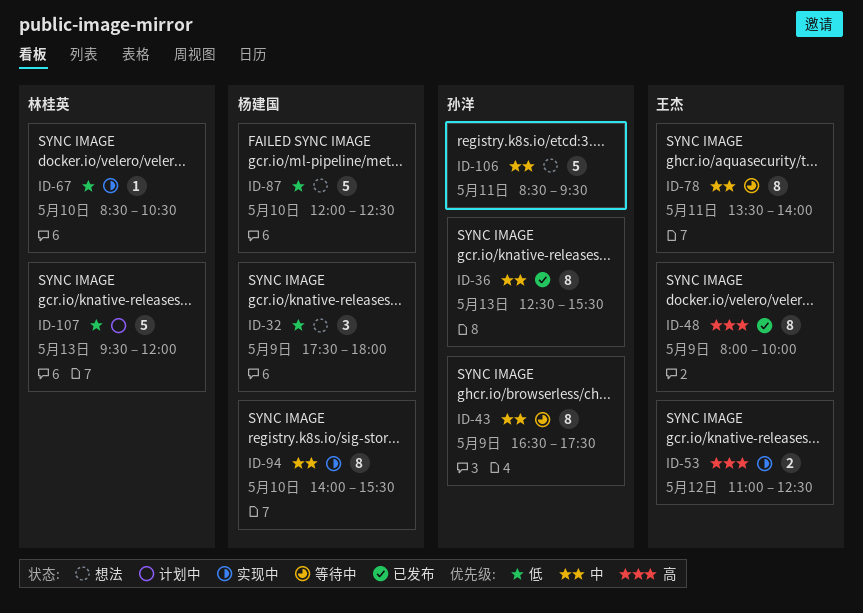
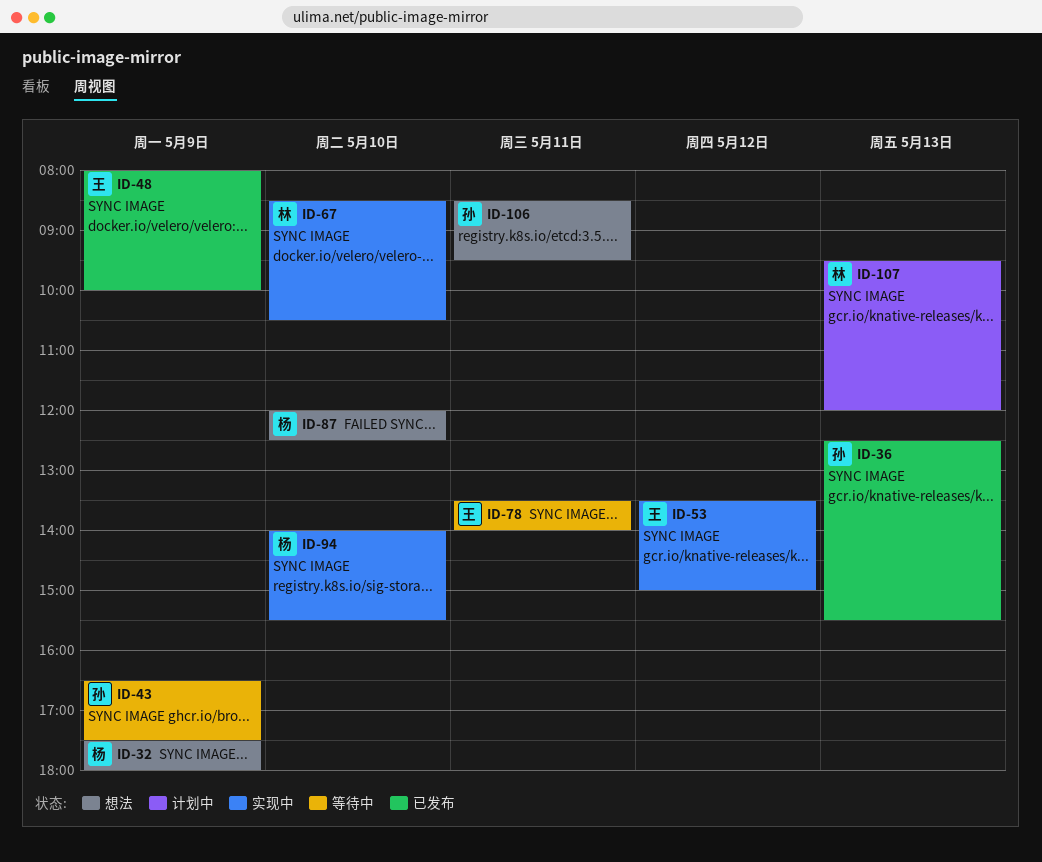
ID-53, begins: 11:00 -> 13:30
ID-53, ends: 12:30 -> 15:00

